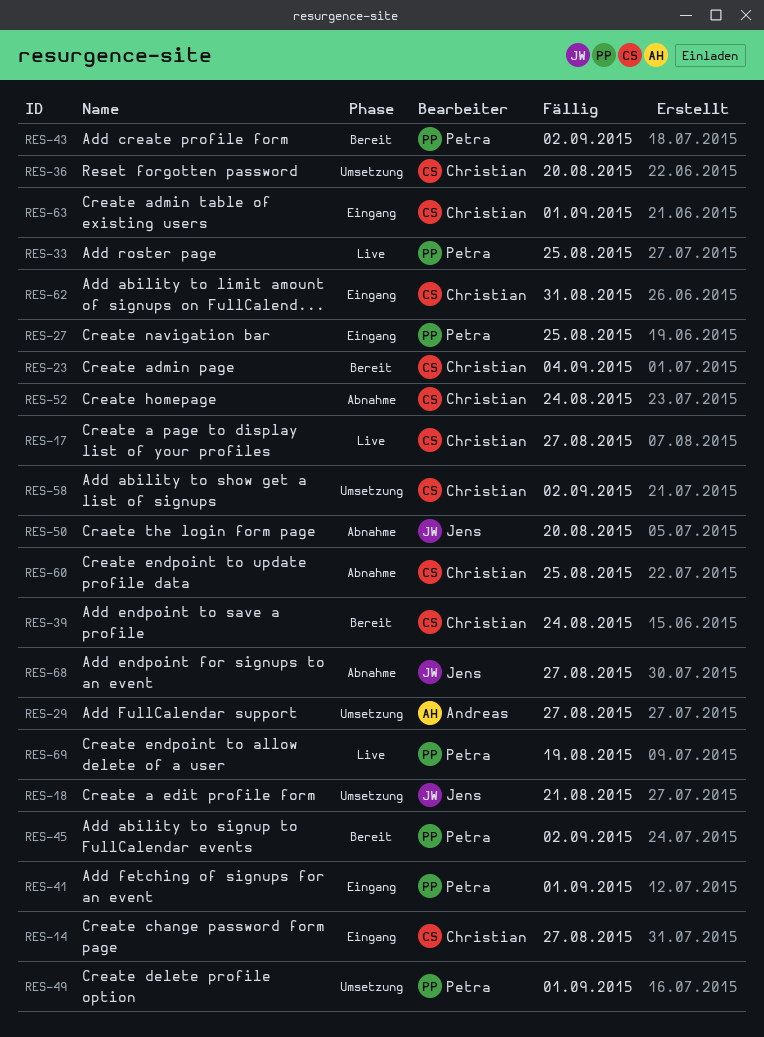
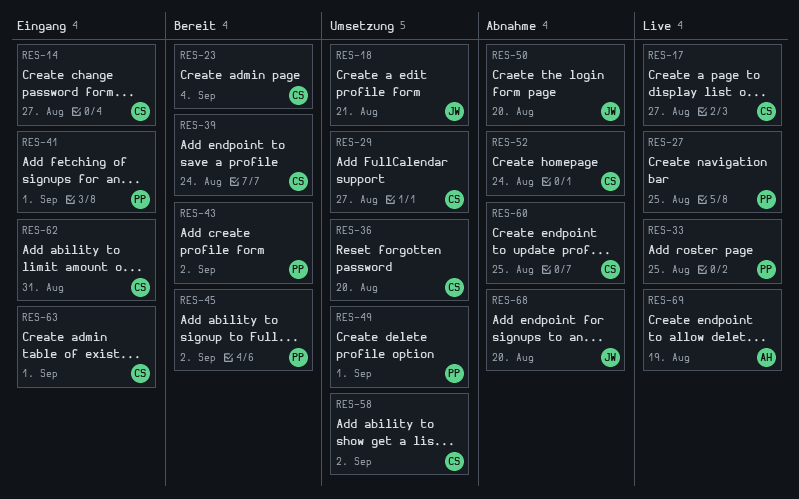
RES-27, status: Eingang -> Live
RES-29, owner: Andreas -> Christian
RES-68, due: Aug 27 -> Aug 20
RES-69, owner: Petra -> Andreas

